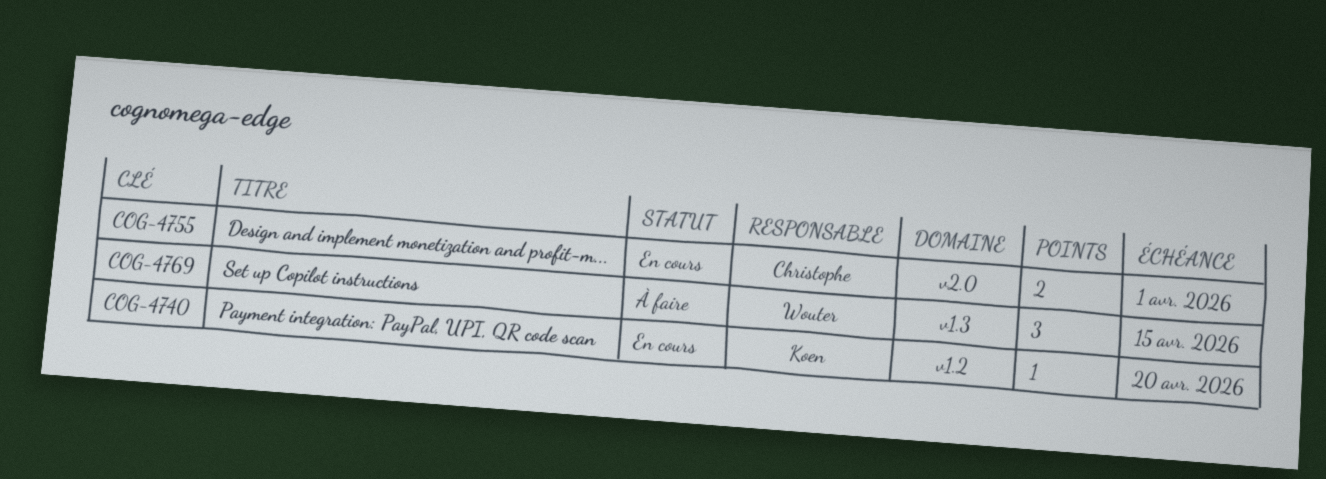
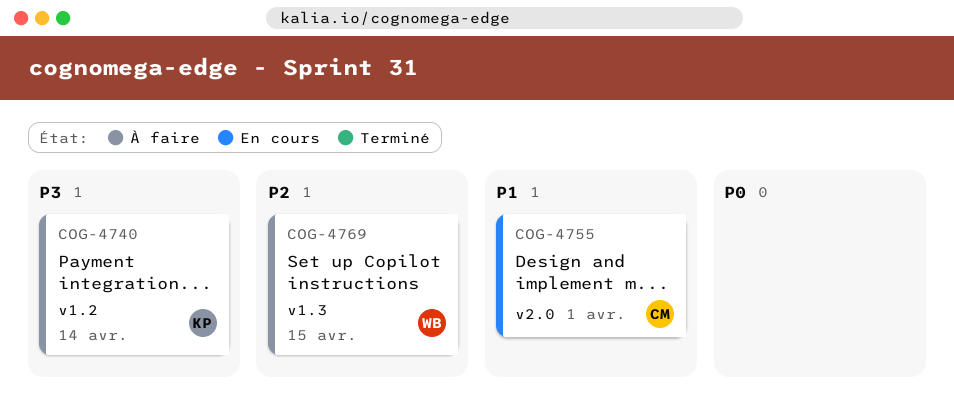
COG-4740, status: En cours -> À faire
COG-4740, due: Apr 20 -> Apr 14

